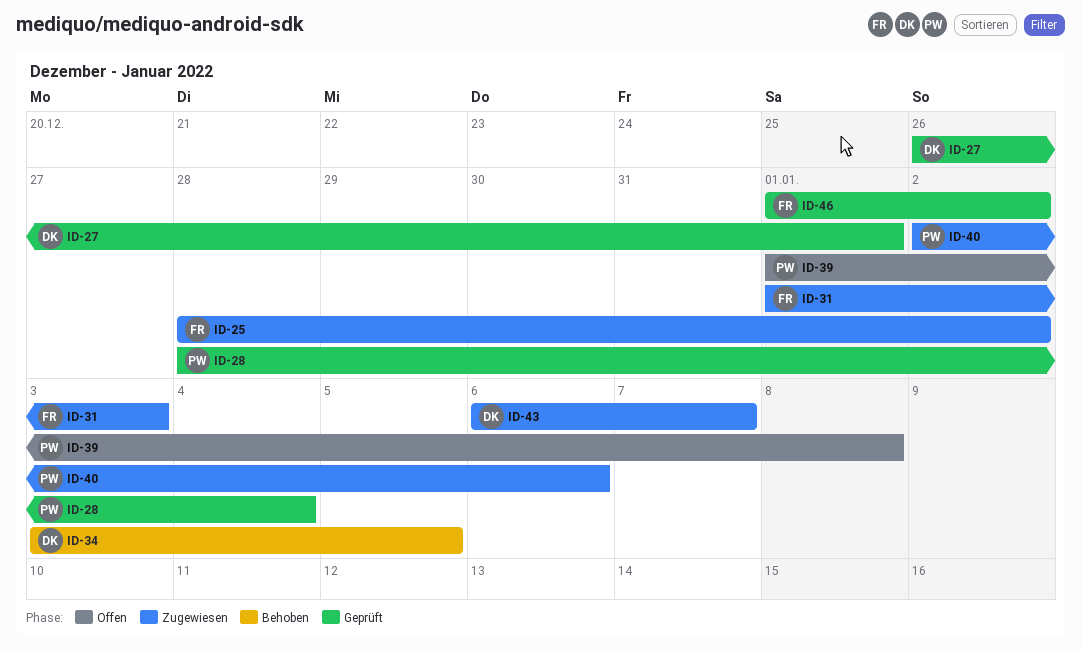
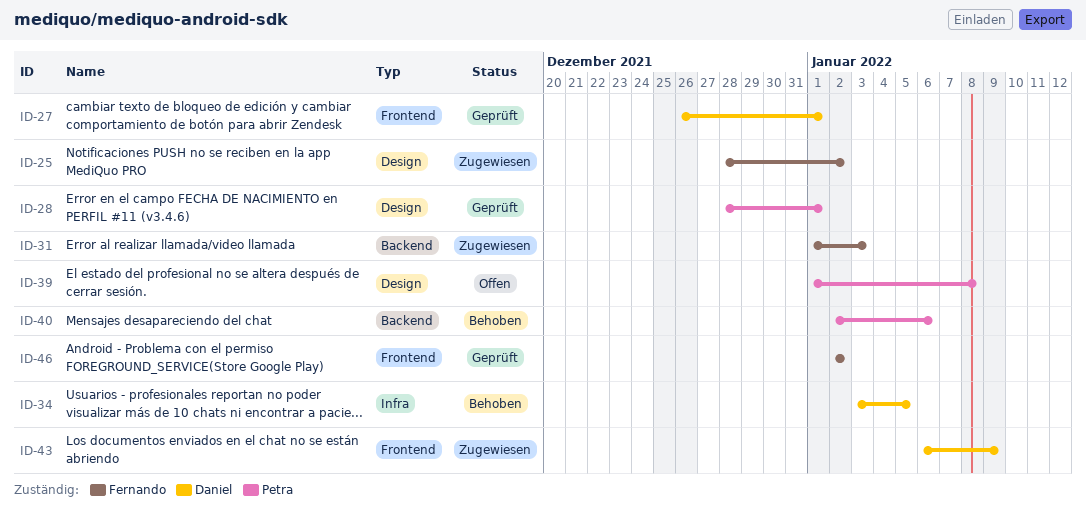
ID-28, due: Jan 4 -> Jan 1
ID-40, status: Zugewiesen -> Behoben
ID-43, due: Jan 7 -> Jan 9
ID-46, start: Jan 1 -> Jan 2

